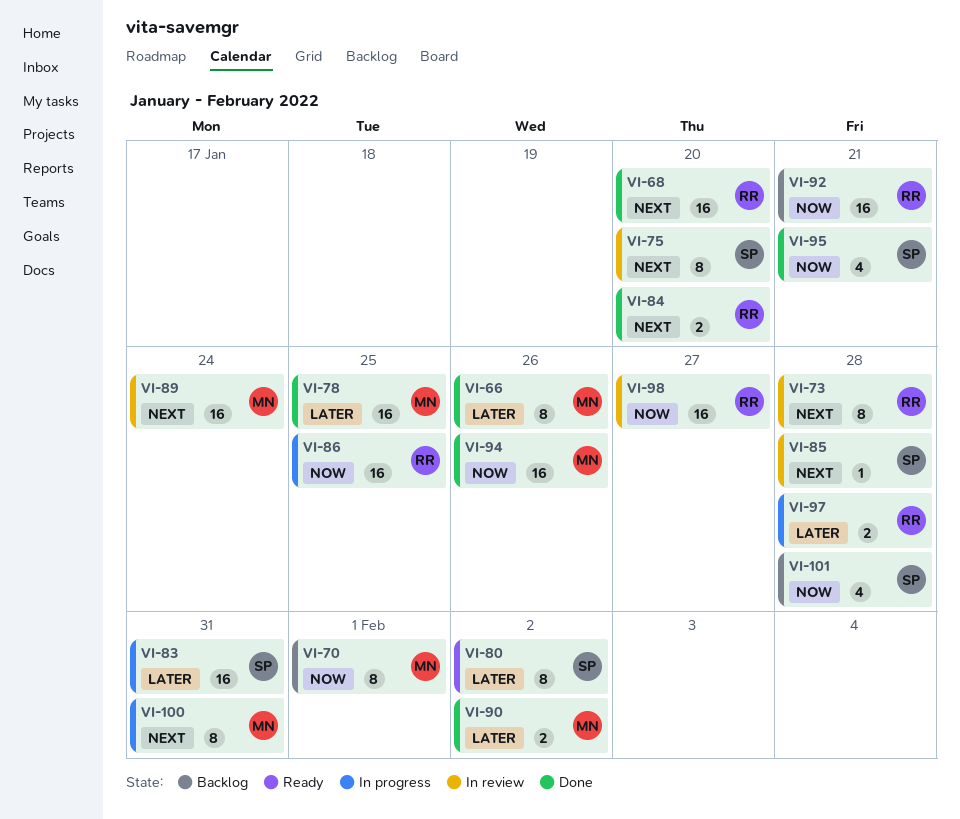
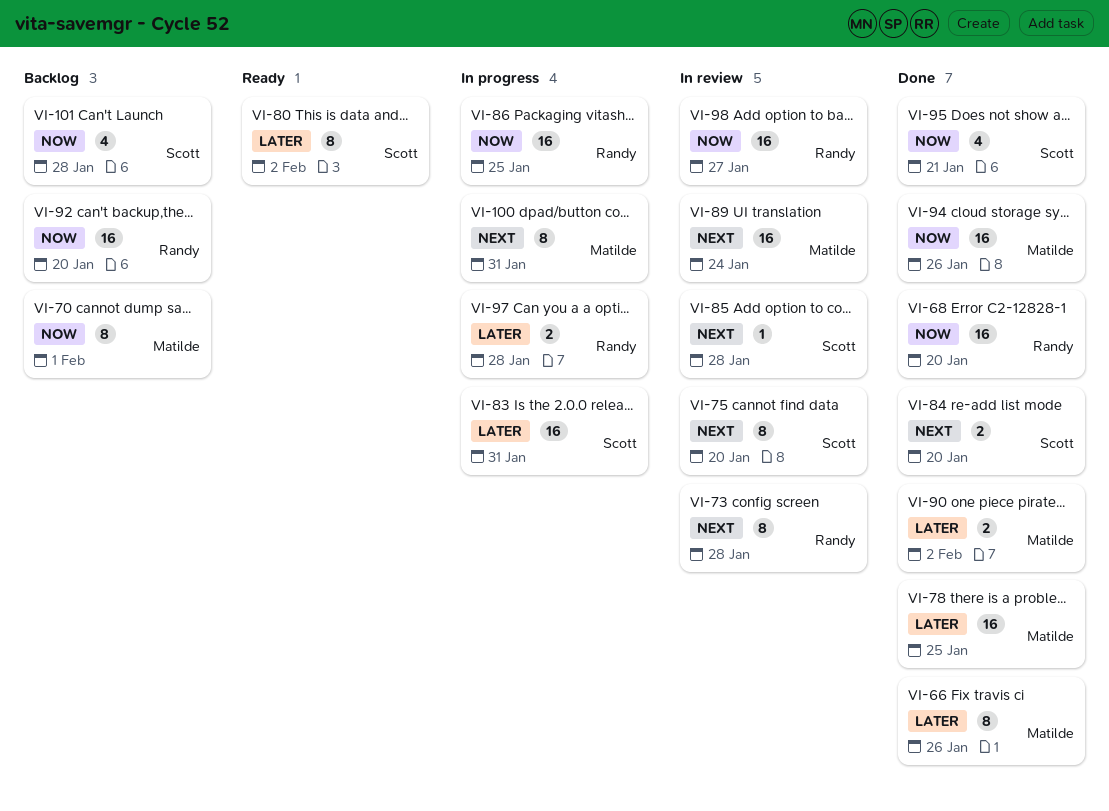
VI-68, priority: Next -> Now
VI-84, owner: Randy -> Scott
VI-92, due: Jan 21 -> Jan 20

